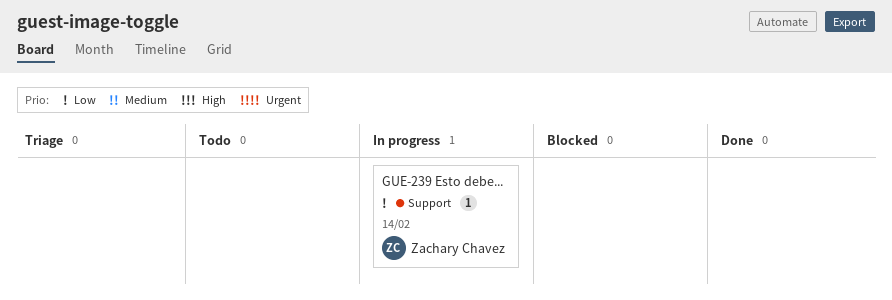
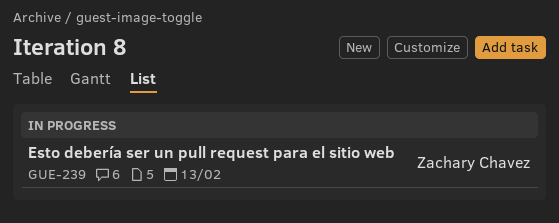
GUE-239, due: Feb 14 -> Feb 13

